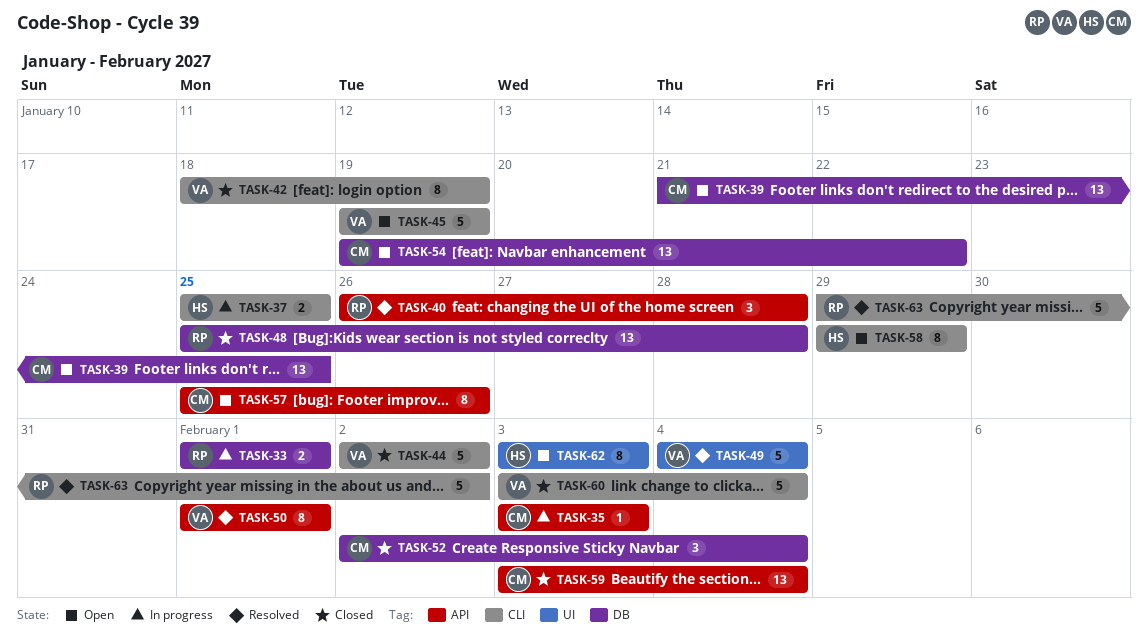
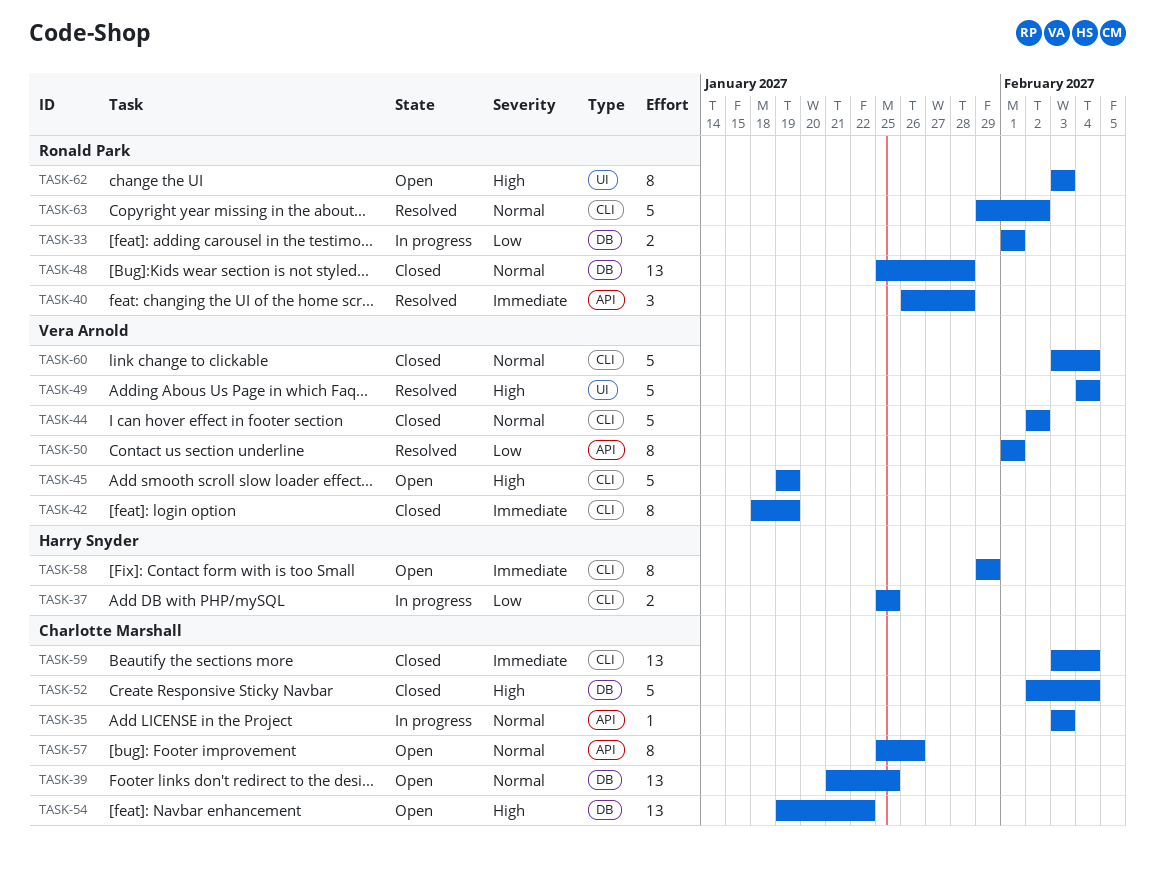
TASK-52, estimate: 3 -> 5
TASK-59, label: API -> CLI
TASK-62, owner: Harry Snyder -> Ronald Park

